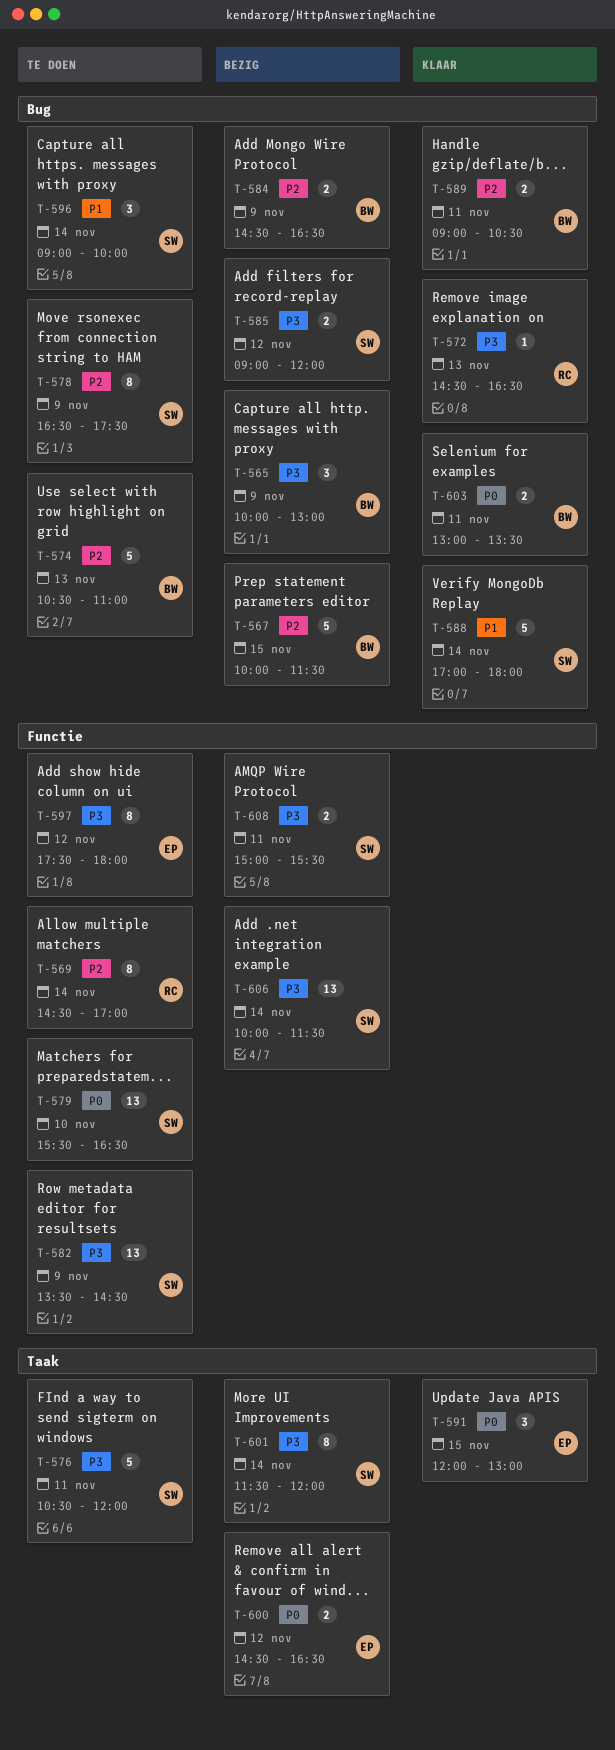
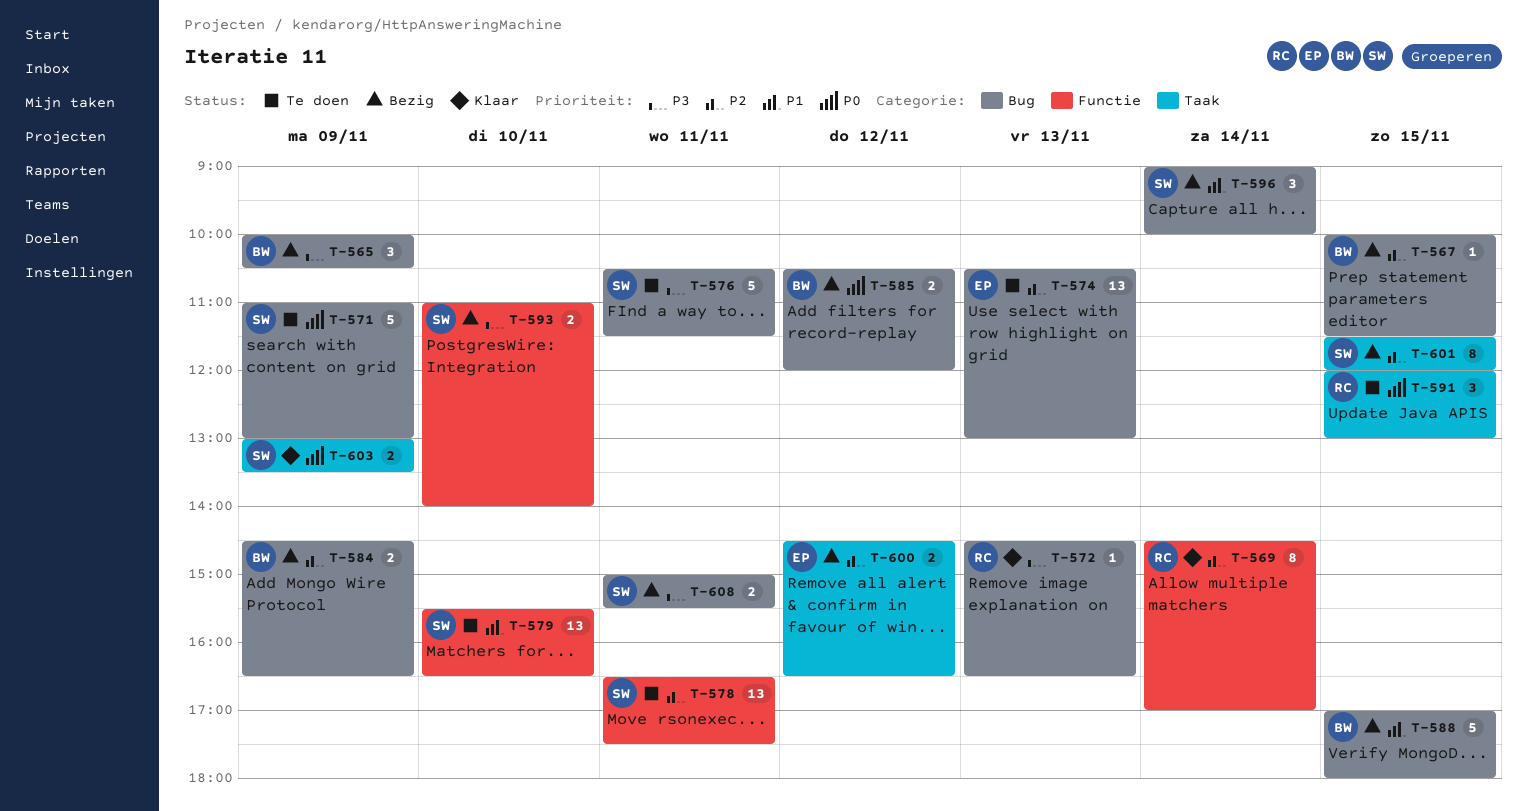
T-565, ends: 13:00 -> 10:30
T-567, estimate: 5 -> 1
T-569, status: Te doen -> Klaar
T-571: none -> present
T-574, owner: BW -> EP
T-574, estimate: 5 -> 13
T-574, ends: 11:00 -> 13:00
T-576, label: Taak -> Bug
T-576, ends: 12:00 -> 11:30
T-578, label: Bug -> Functie
T-578, estimate: 8 -> 13
T-578, day: Nov 9 -> Nov 11
T-579, priority: P0 -> P1
T-582: present -> none
T-585, owner: SW -> BW
T-585, priority: P3 -> P0
T-585, begins: 09:00 -> 10:30
T-588, status: Klaar -> Bezig
T-588, owner: SW -> BW
T-588, day: Nov 14 -> Nov 15
T-589: present -> none
T-591, status: Klaar -> Te doen
T-591, owner: EP -> RC
T-593: none -> present
T-596, status: Te doen -> Bezig
T-597: present -> none
T-600, priority: P0 -> P2
T-601, priority: P3 -> P2
T-601, day: Nov 14 -> Nov 15
T-603, owner: BW -> SW
T-603, label: Bug -> Taak
T-603, day: Nov 11 -> Nov 9
T-606: present -> none
T-608, label: Functie -> Bug

